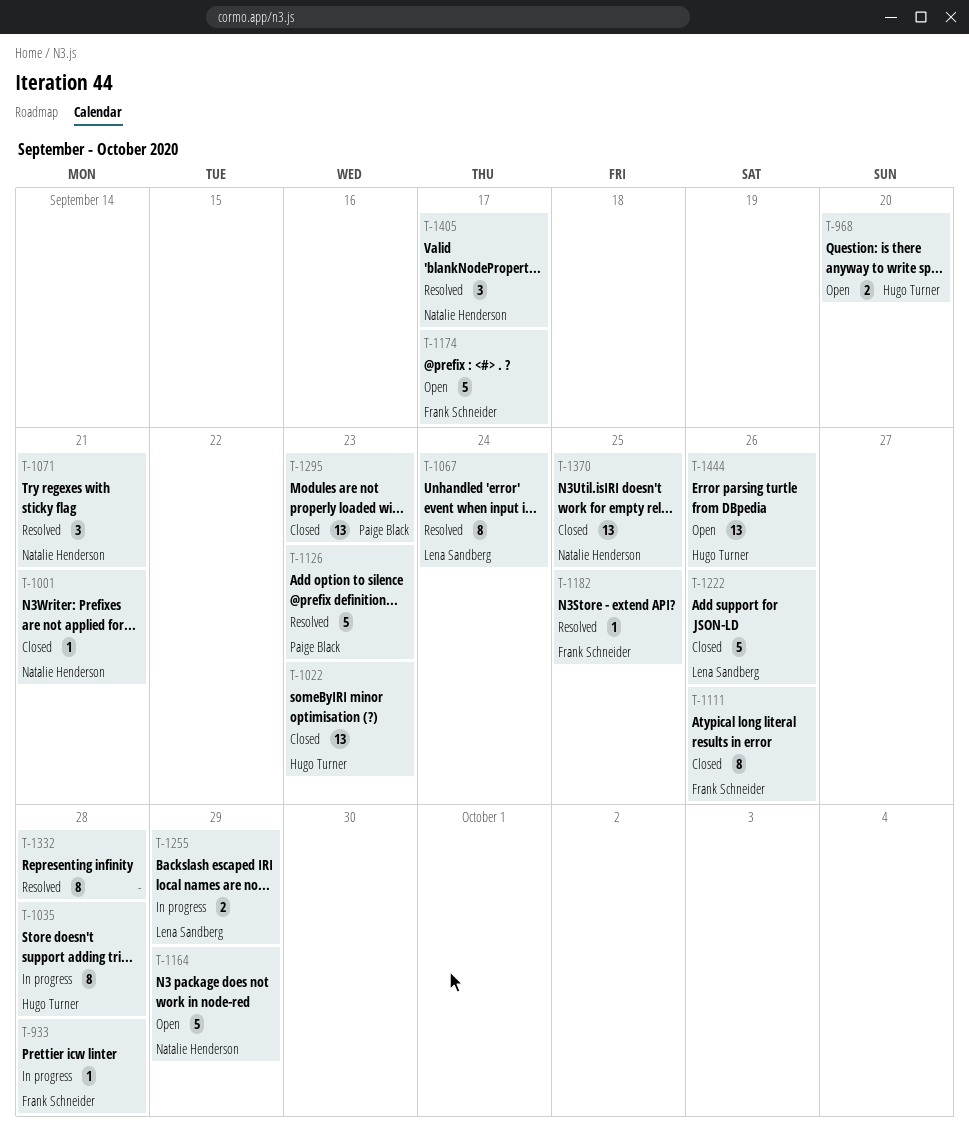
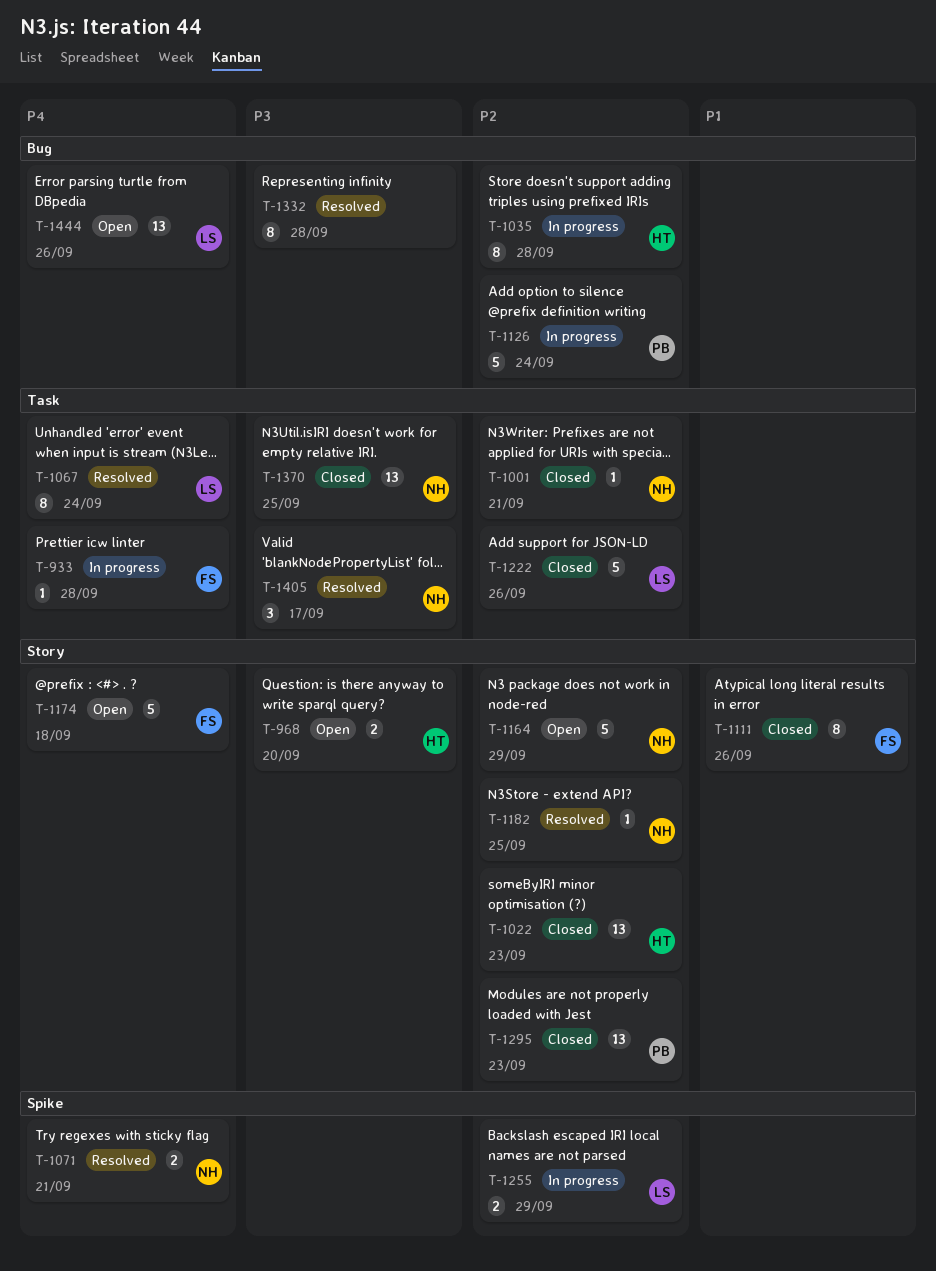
T-1071, estimate: 3 -> 2
T-1126, status: Resolved -> In progress
T-1126, due: Sep 23 -> Sep 24
T-1174, due: Sep 17 -> Sep 18
T-1182, owner: Frank Schneider -> Natalie Henderson
T-1444, owner: Hugo Turner -> Lena Sandberg

